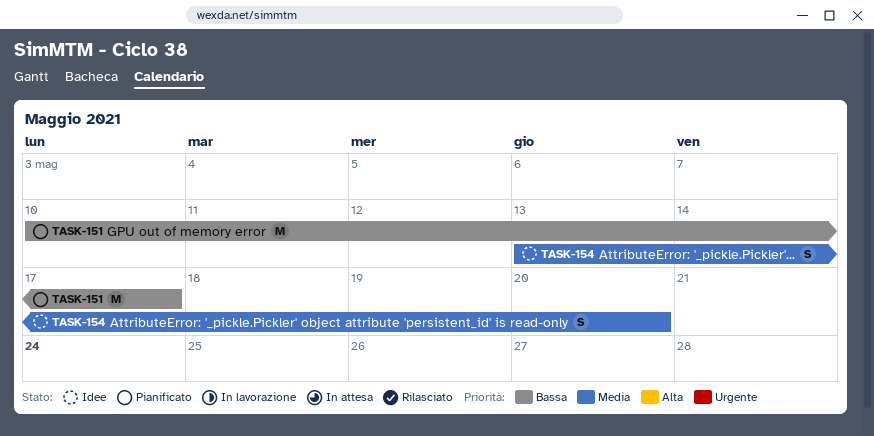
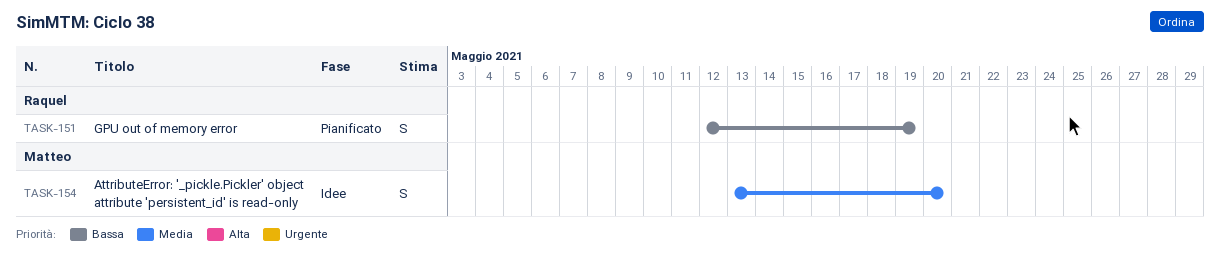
TASK-151, estimate: M -> S
TASK-151, start: May 10 -> May 12
TASK-151, due: May 17 -> May 19

